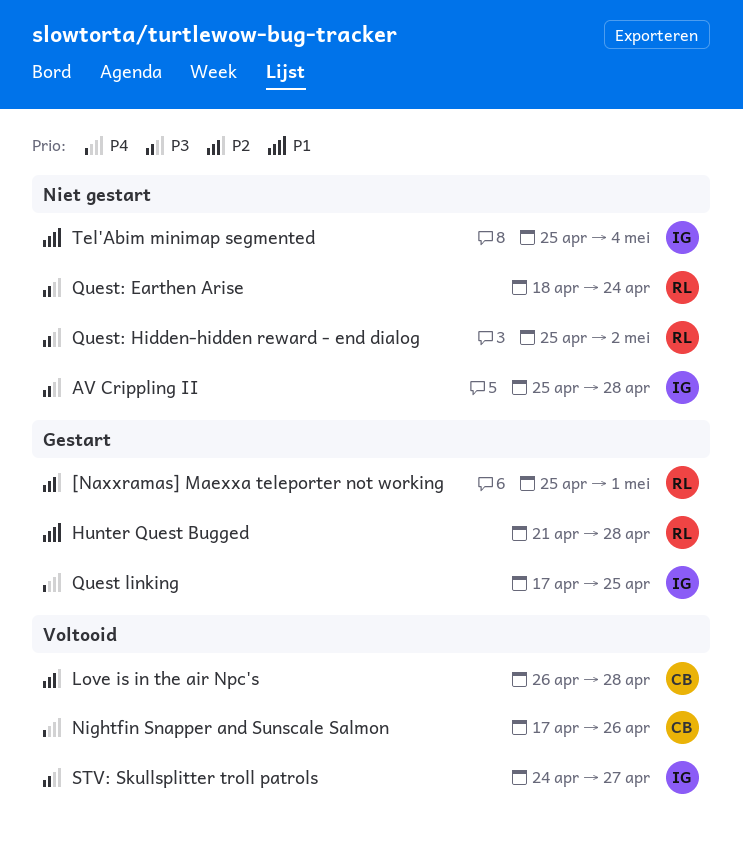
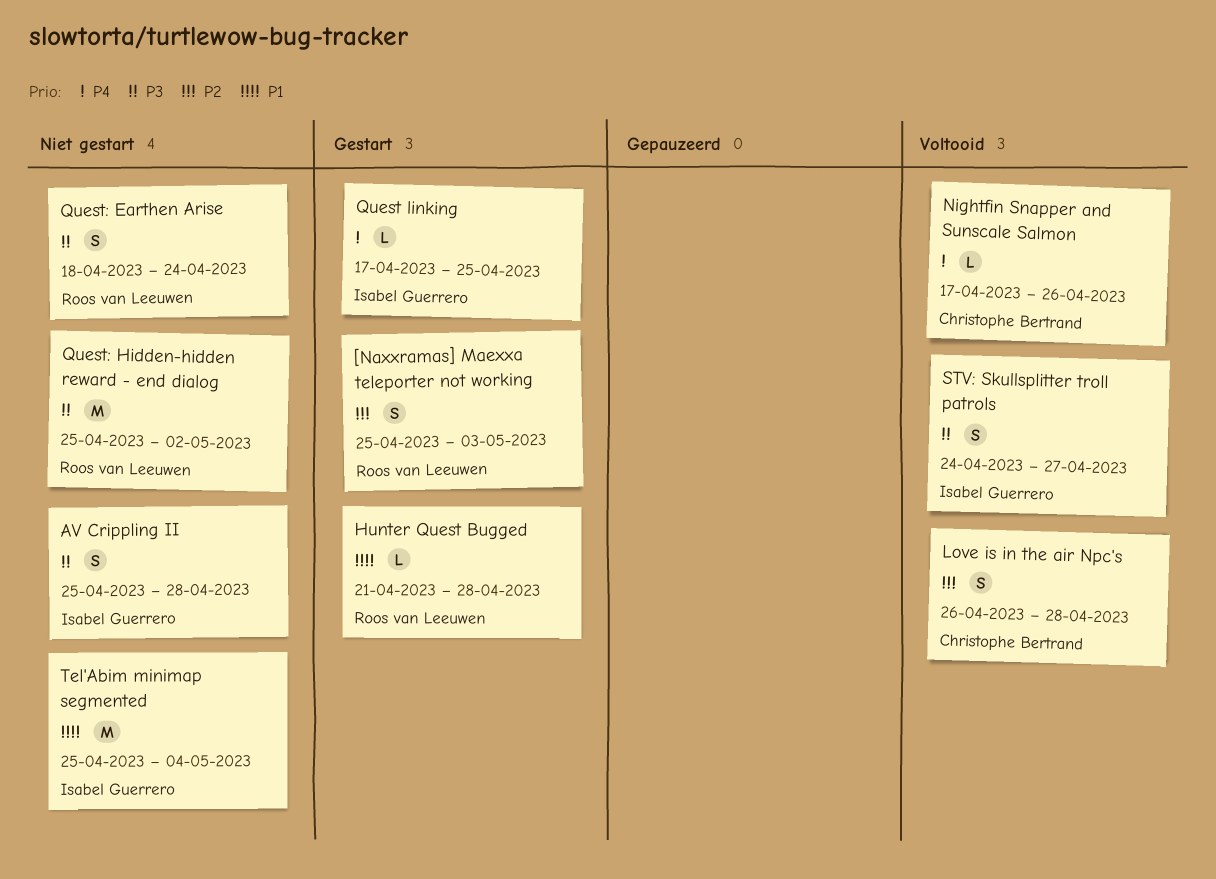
[Naxxramas] Maexxa teleporter not working, due: May 1 -> May 3

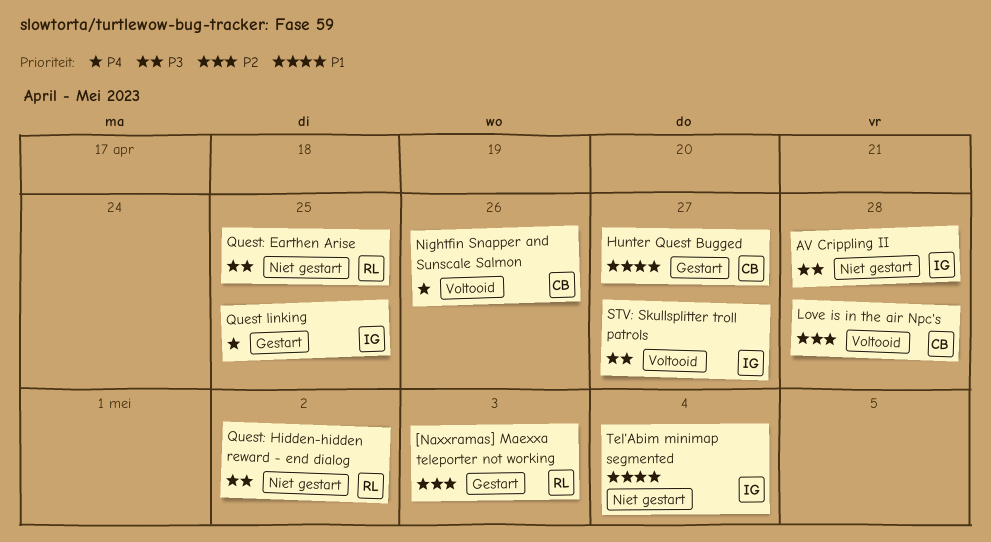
Hunter Quest Bugged, owner: Roos van Leeuwen -> Christophe Bertrand
Hunter Quest Bugged, due: Apr 28 -> Apr 27
Quest: Earthen Arise, due: Apr 24 -> Apr 25

